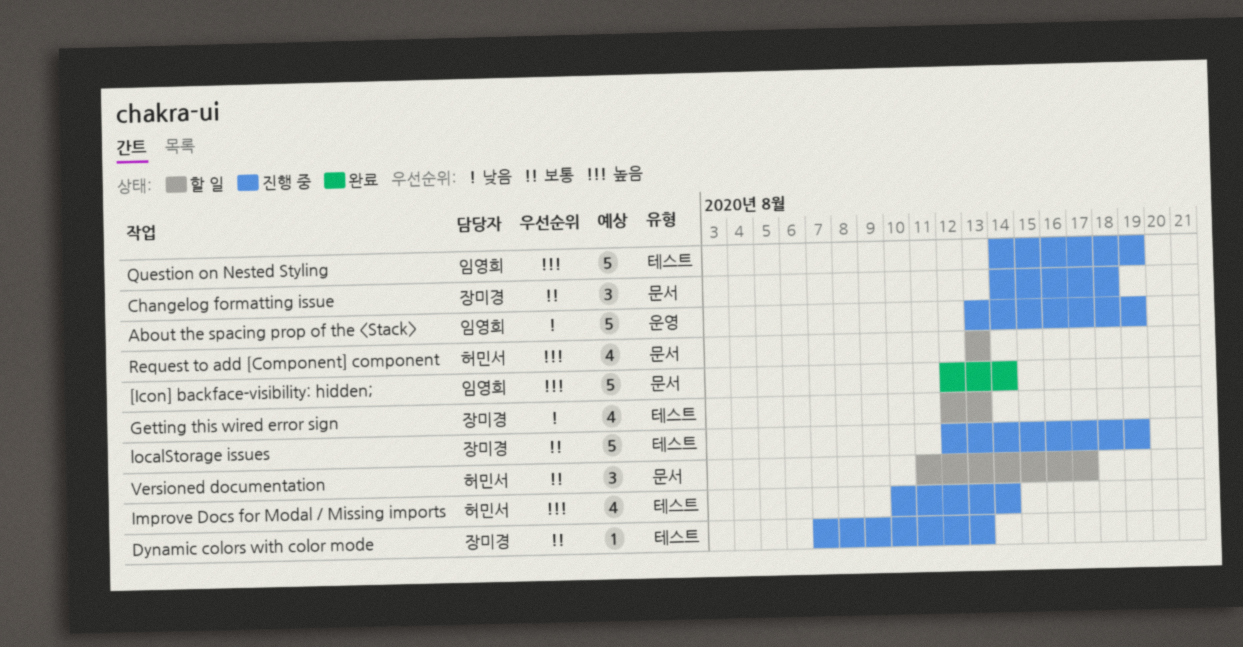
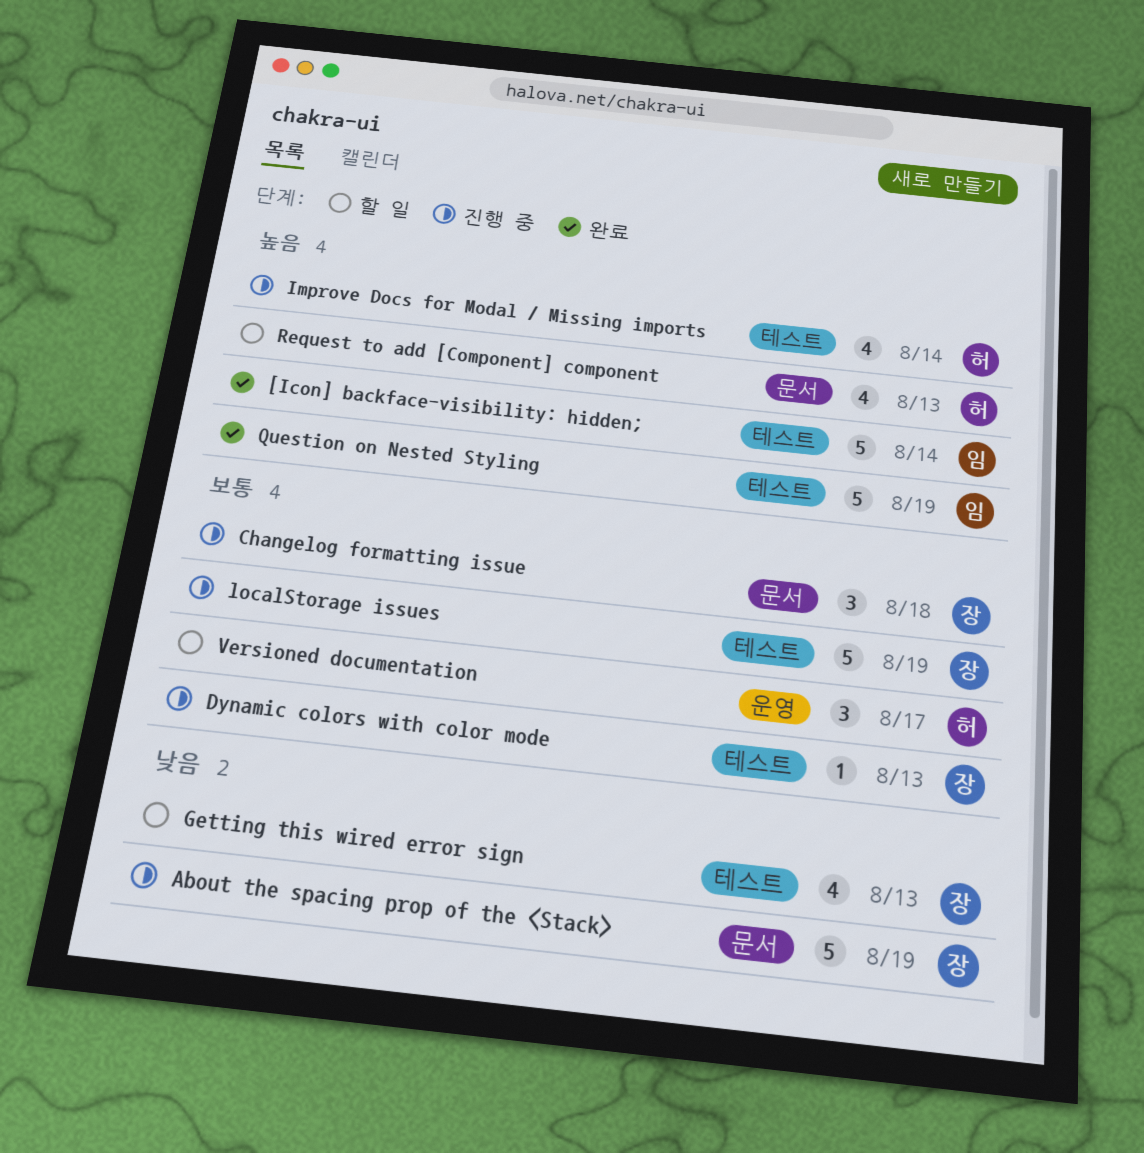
[Icon] backface-visibility: hidden;, label: 문서 -> 테스트
About the spacing prop of the <Stack>, owner: 임영희 -> 장미경
About the spacing prop of the <Stack>, label: 운영 -> 문서
Question on Nested Styling, status: 진행 중 -> 완료
Versioned documentation, label: 문서 -> 운영

